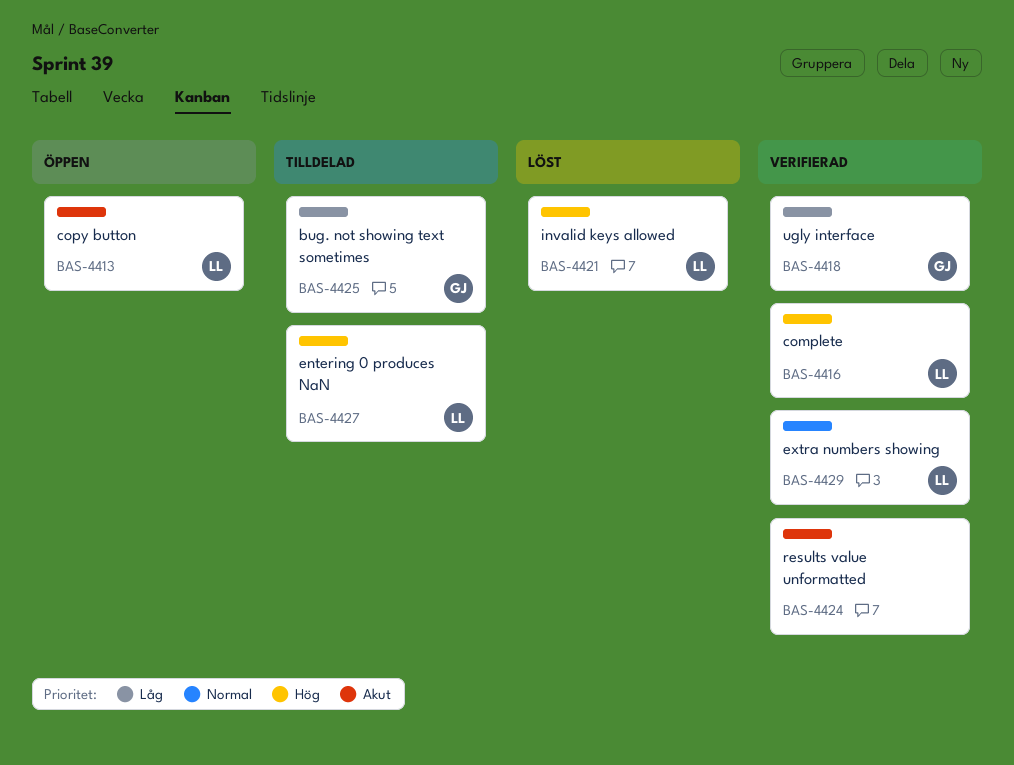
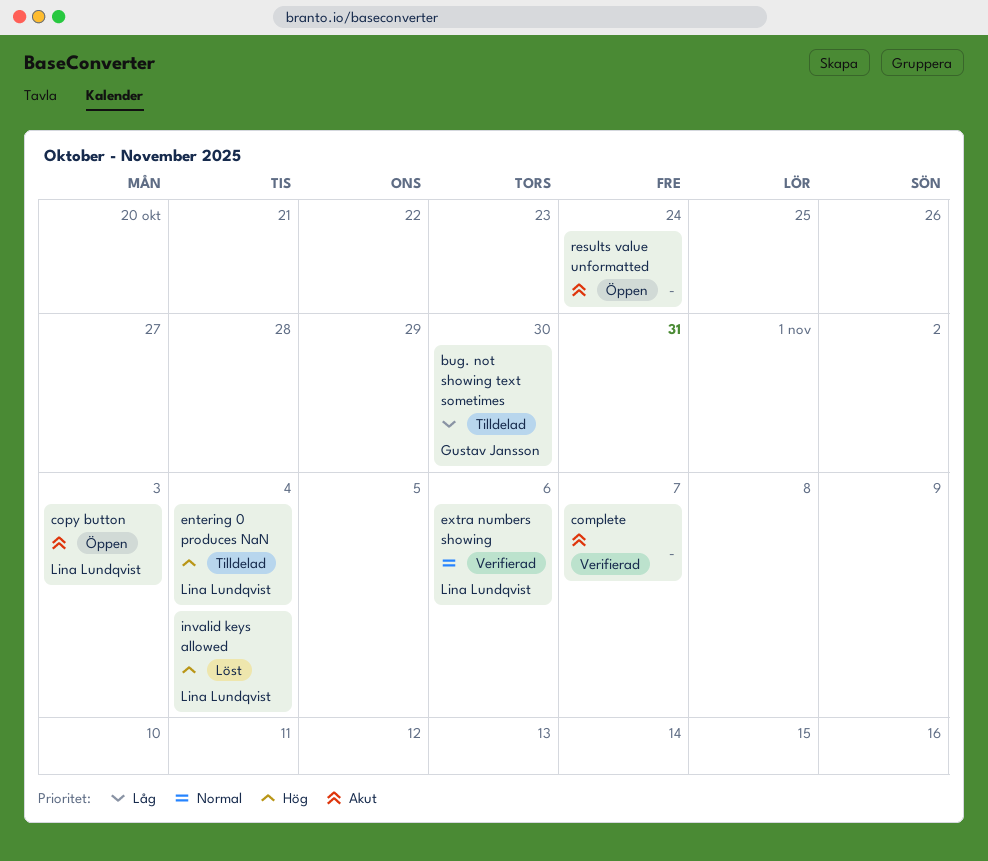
complete, owner: Lina Lundqvist -> none
complete, priority: Hög -> Akut
results value unformatted, status: Verifierad -> Öppen
ugly interface: present -> none

